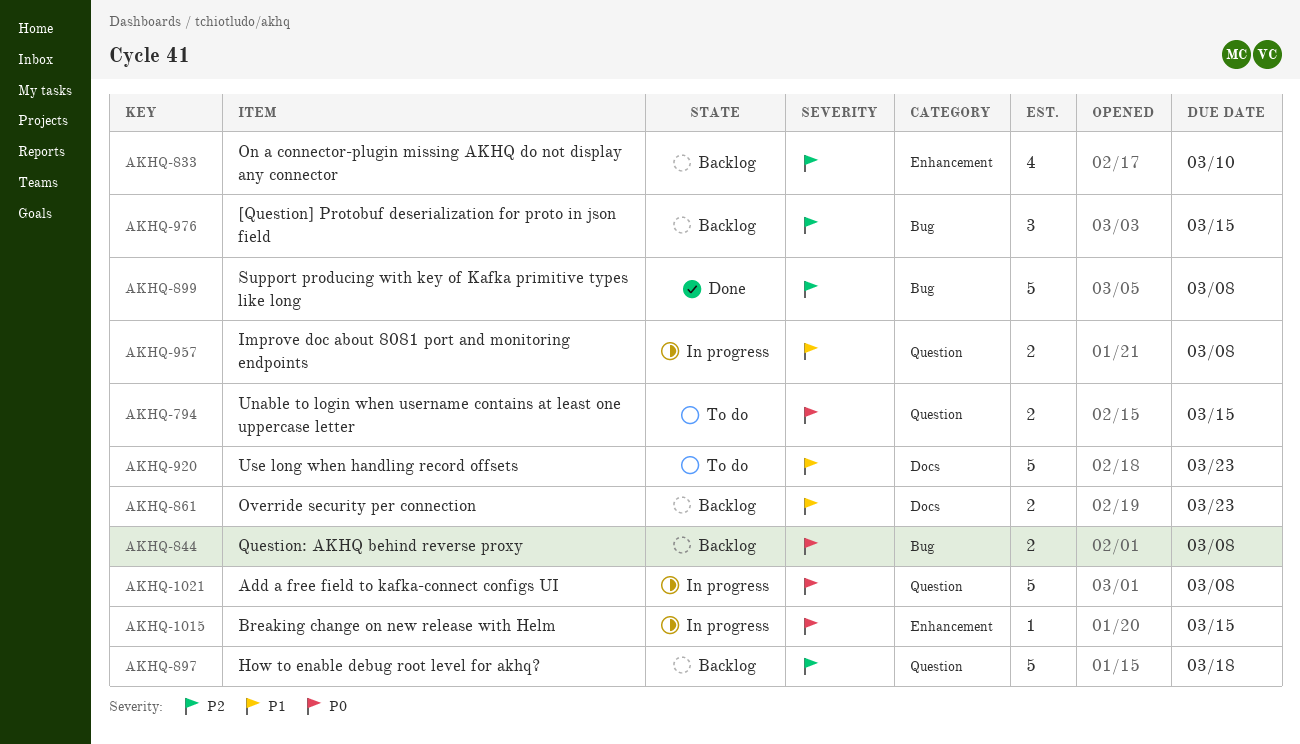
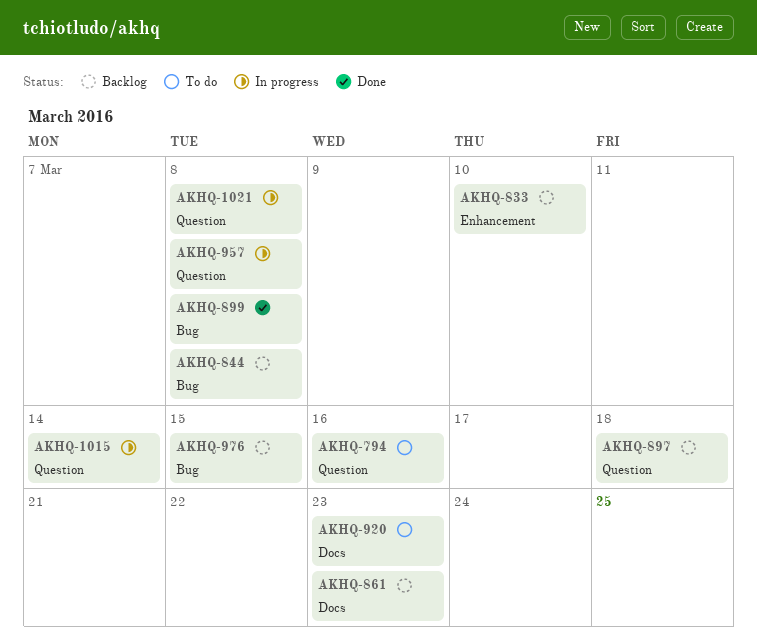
AKHQ-794, due: Mar 15 -> Mar 16
AKHQ-1015, label: Enhancement -> Question
AKHQ-1015, due: Mar 15 -> Mar 14

